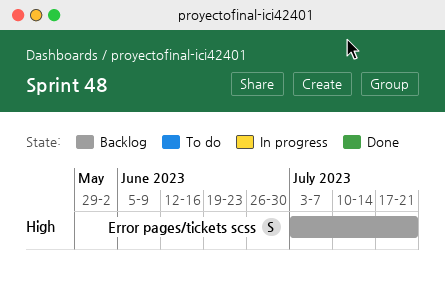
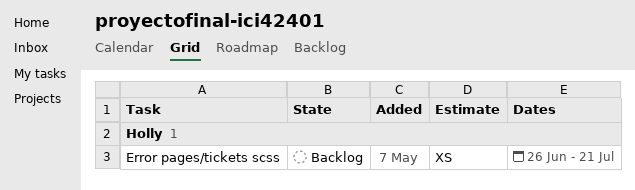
Error pages/tickets scss, estimate: S -> XS
Error pages/tickets scss, start: Jul 3 -> Jun 26

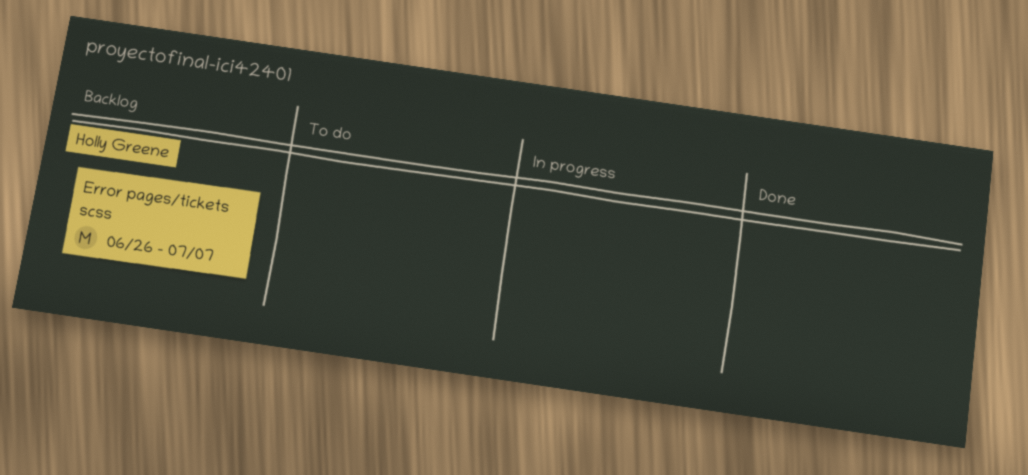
Error pages/tickets scss, estimate: XS -> M
Error pages/tickets scss, due: Jul 21 -> Jul 7

